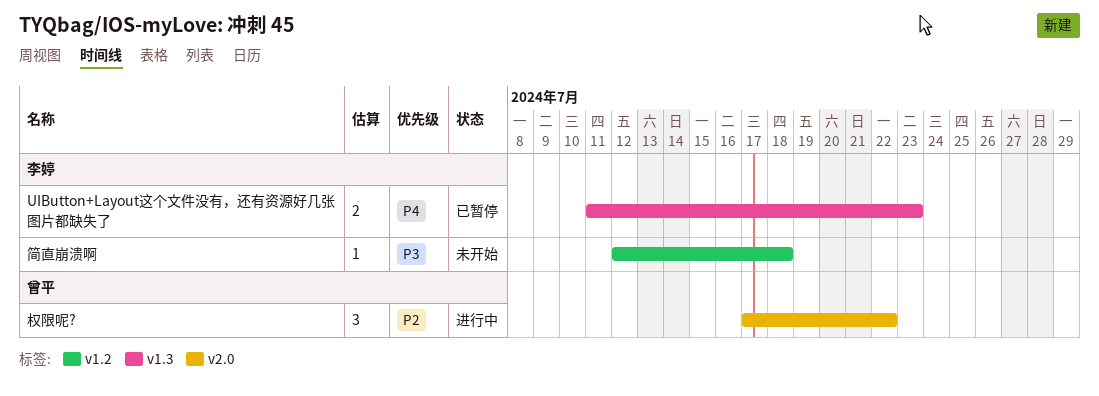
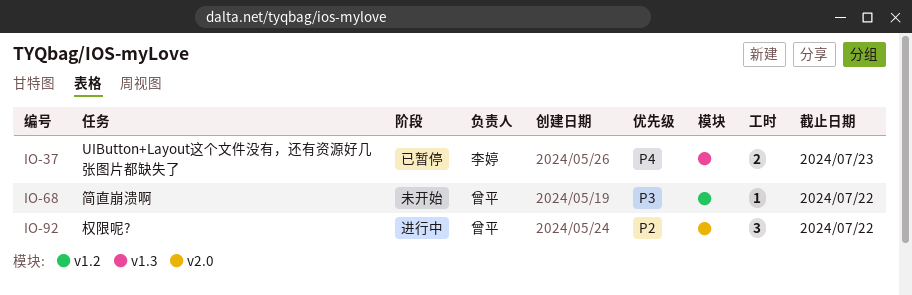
简直崩溃啊, owner: 李婷 -> 曾平
简直崩溃啊, due: Jul 18 -> Jul 22

